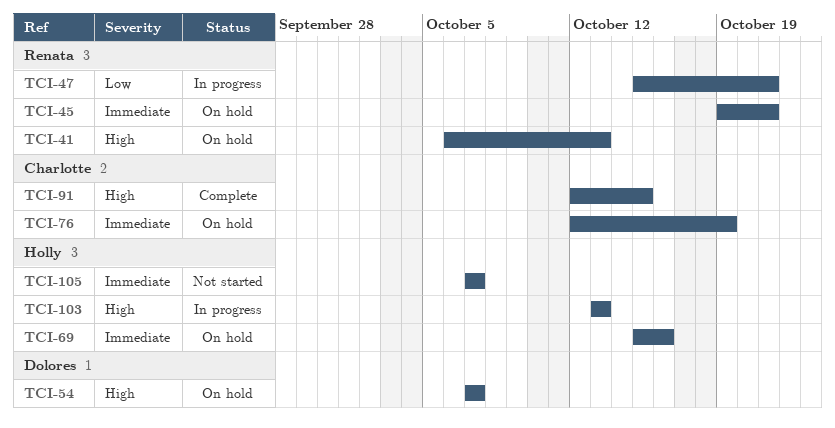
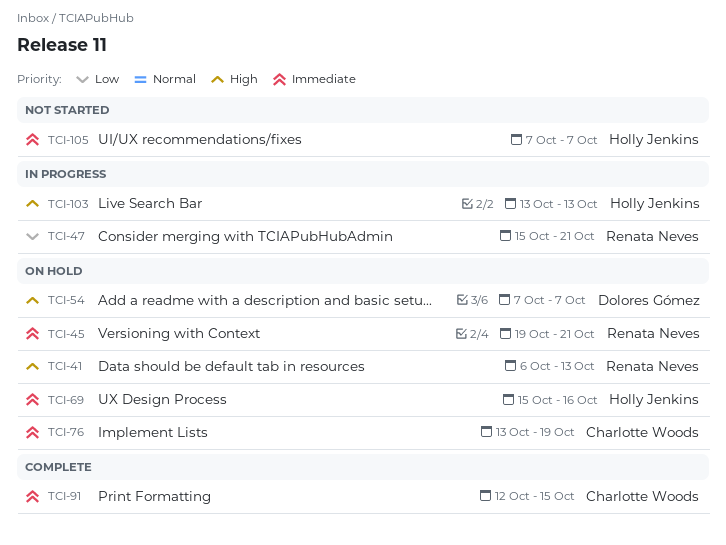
TCI-76, start: Oct 12 -> Oct 13
TCI-91, priority: High -> Immediate

